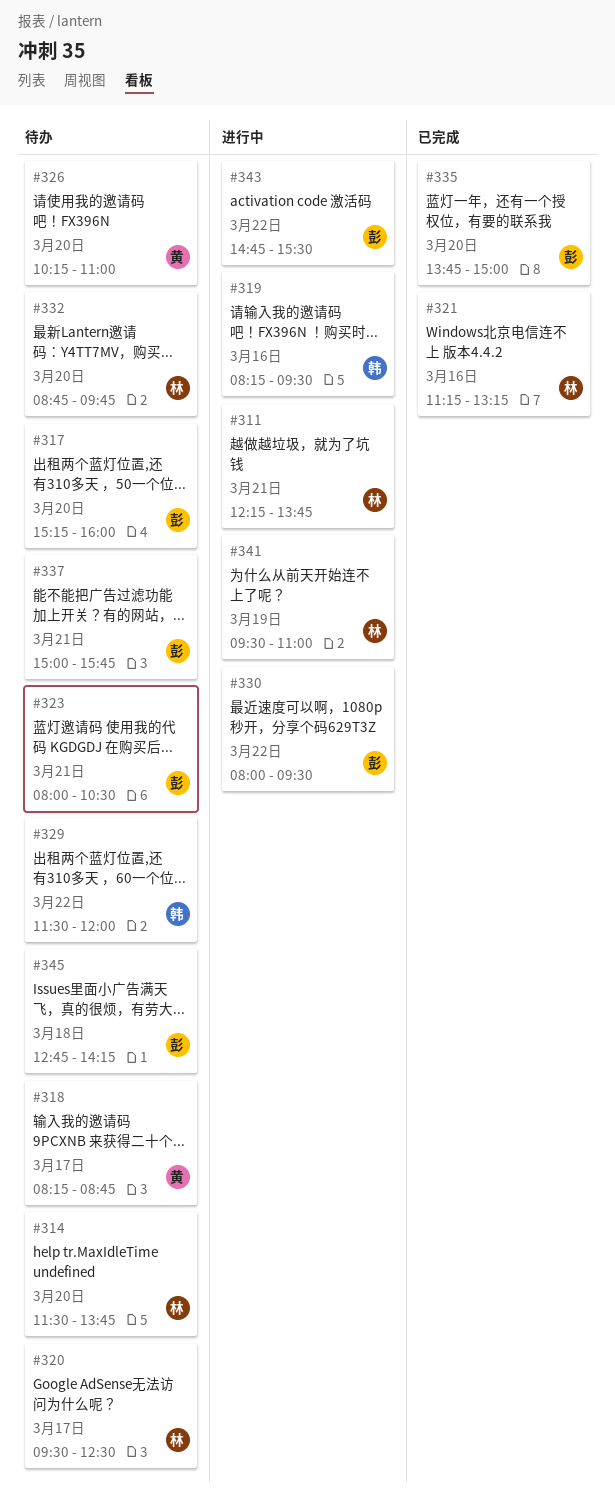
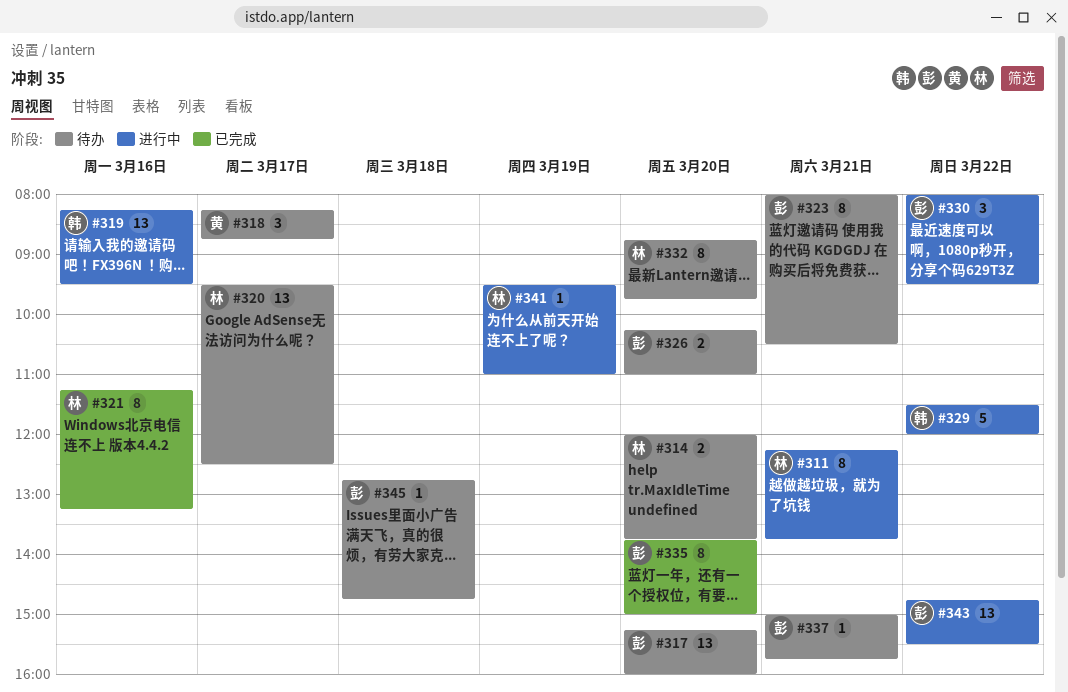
#314, begins: 11:30 -> 12:00
#326, owner: 黄 -> 彭
#329, status: 待办 -> 进行中
#345, ends: 14:15 -> 14:45

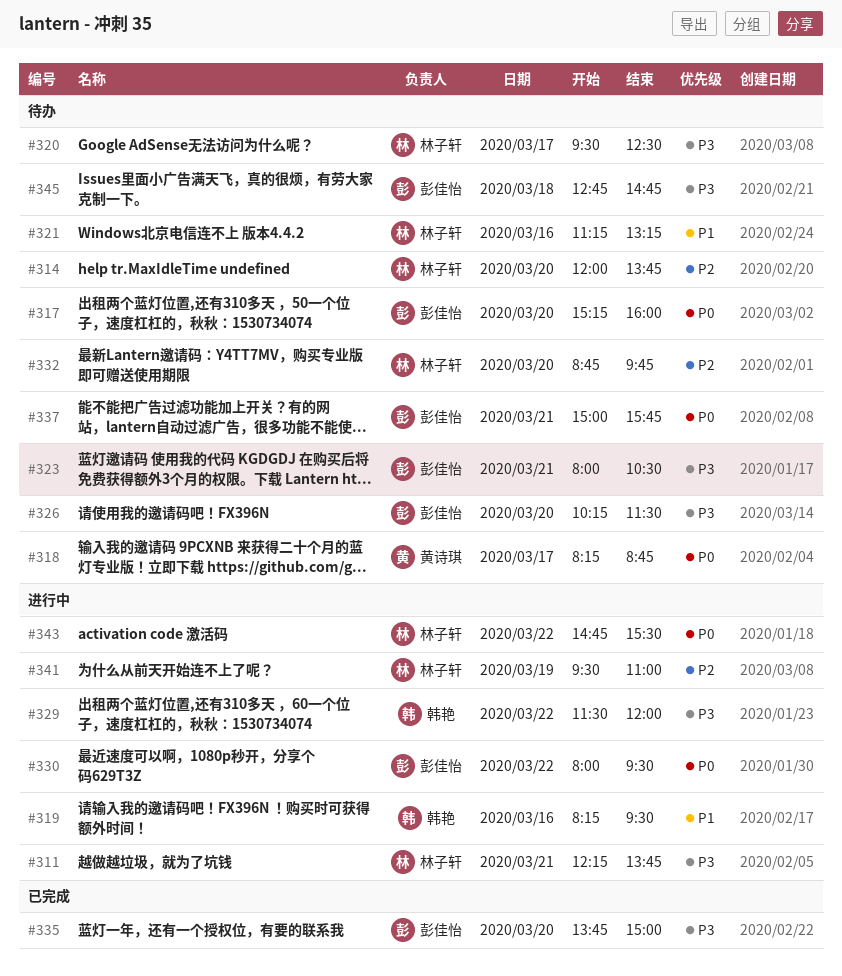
#321, status: 已完成 -> 待办
#326, ends: 11:00 -> 11:30
#343, owner: 彭佳怡 -> 林子轩

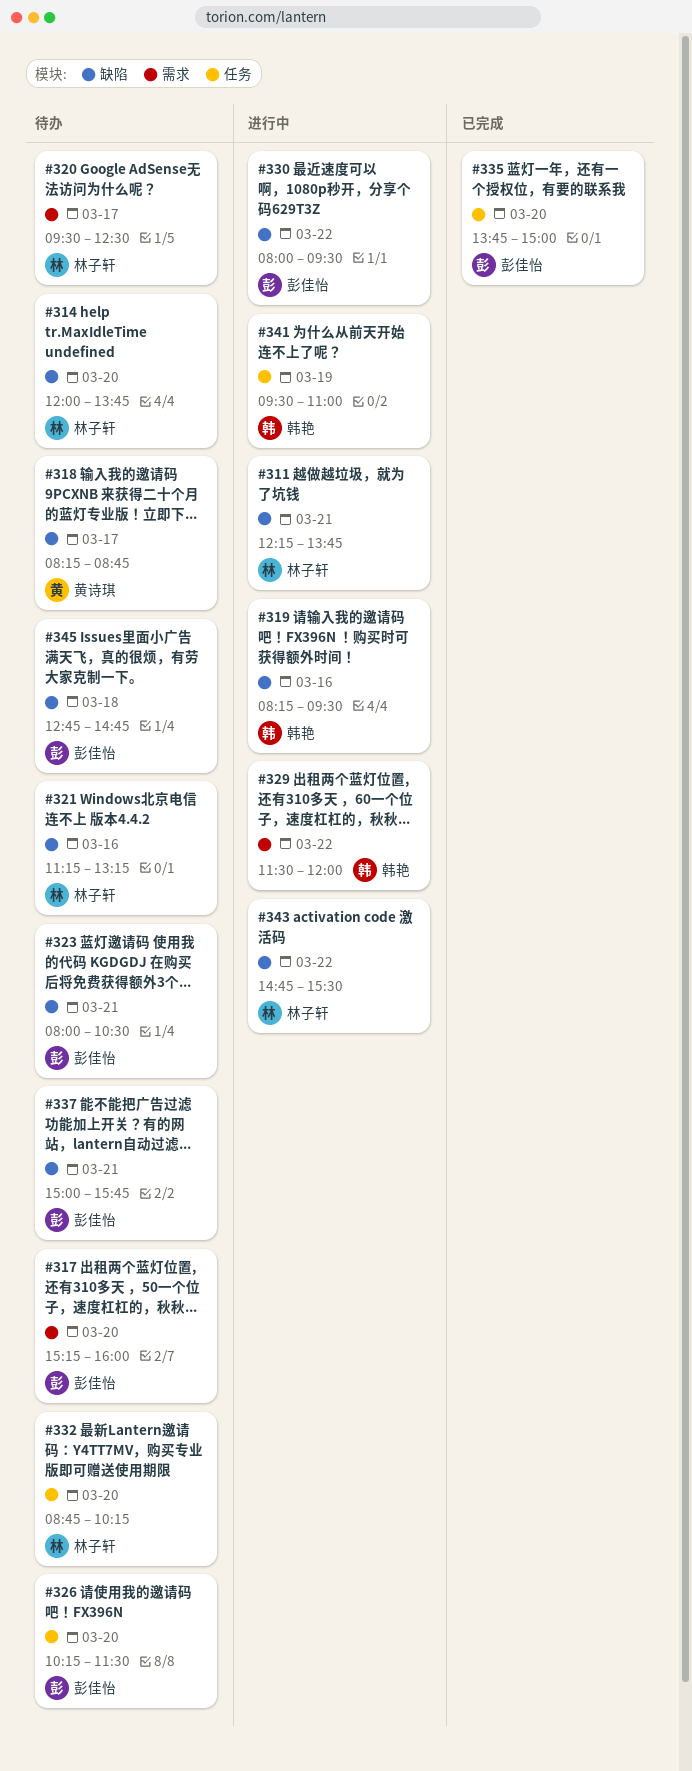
#332, ends: 09:45 -> 10:15
#341, owner: 林子轩 -> 韩艳

